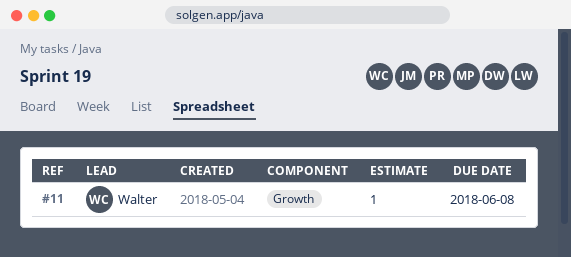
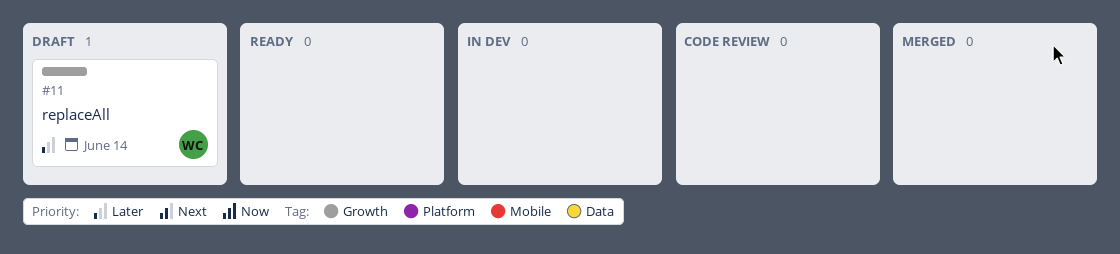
#11, due: Jun 8 -> Jun 14

